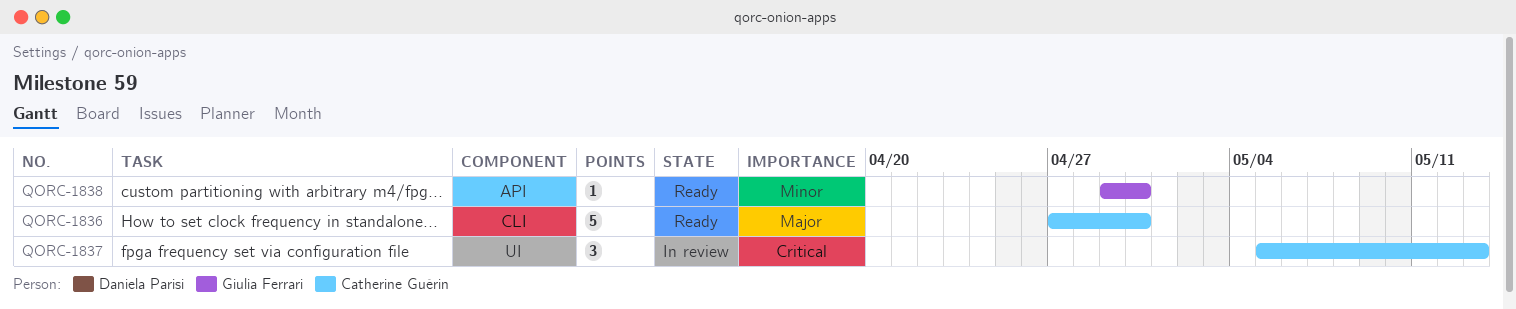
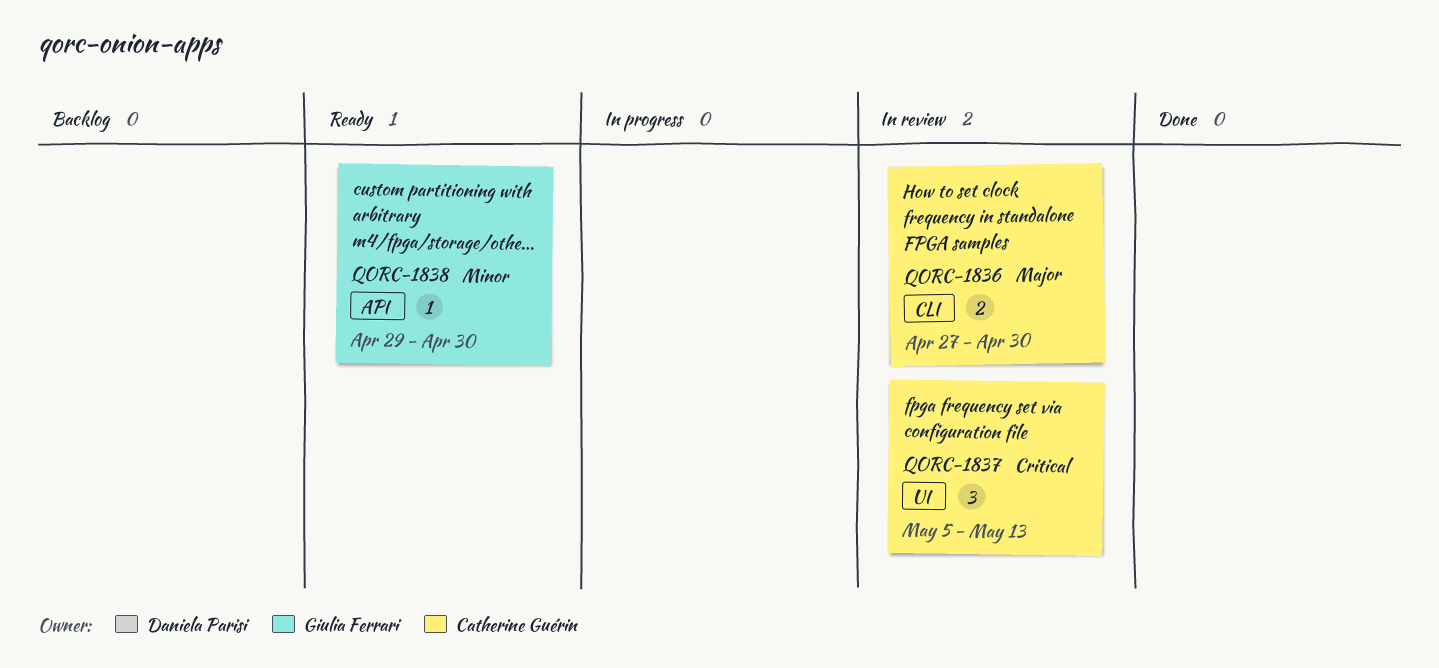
QORC-1836, status: Ready -> In review
QORC-1836, estimate: 5 -> 2

